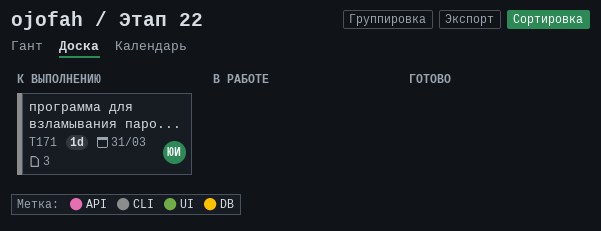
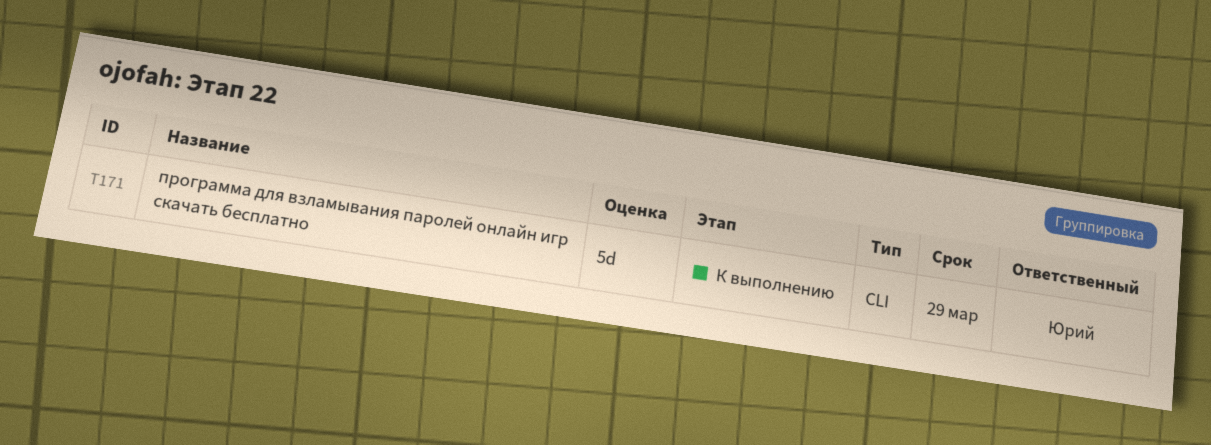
T171, estimate: 1d -> 5d
T171, due: Mar 31 -> Mar 29

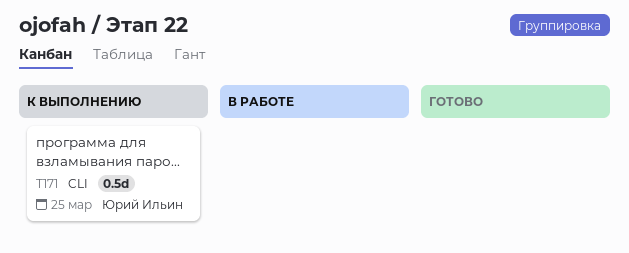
T171, estimate: 5d -> 0.5d
T171, due: Mar 29 -> Mar 25

